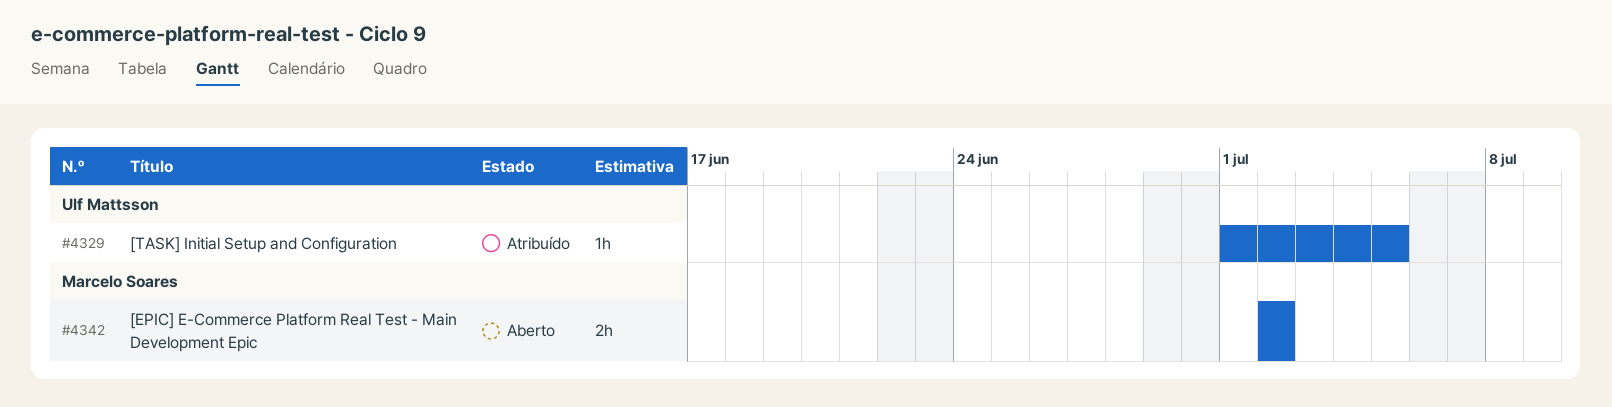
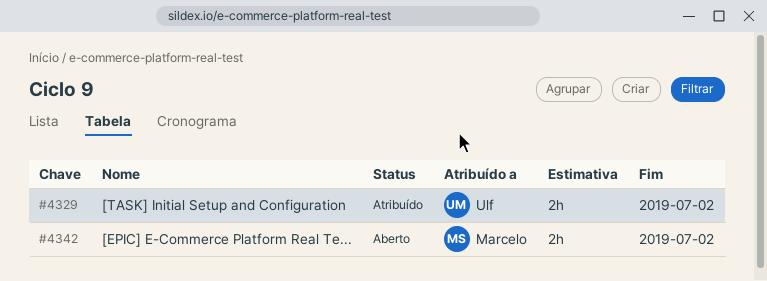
#4329, estimate: 1h -> 2h
#4329, due: Jul 5 -> Jul 2

